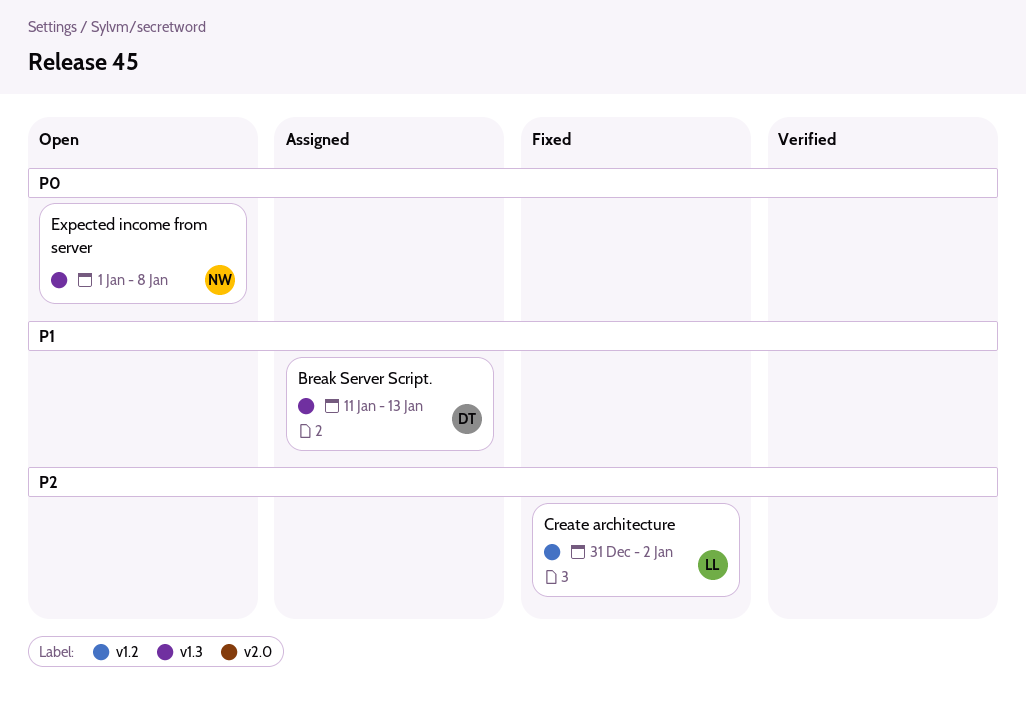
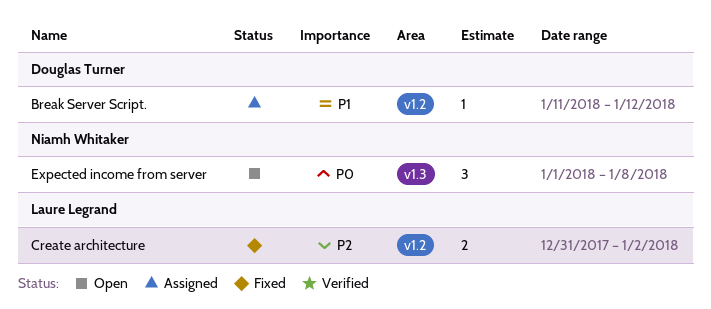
Break Server Script., label: v1.3 -> v1.2
Break Server Script., due: Jan 13 -> Jan 12

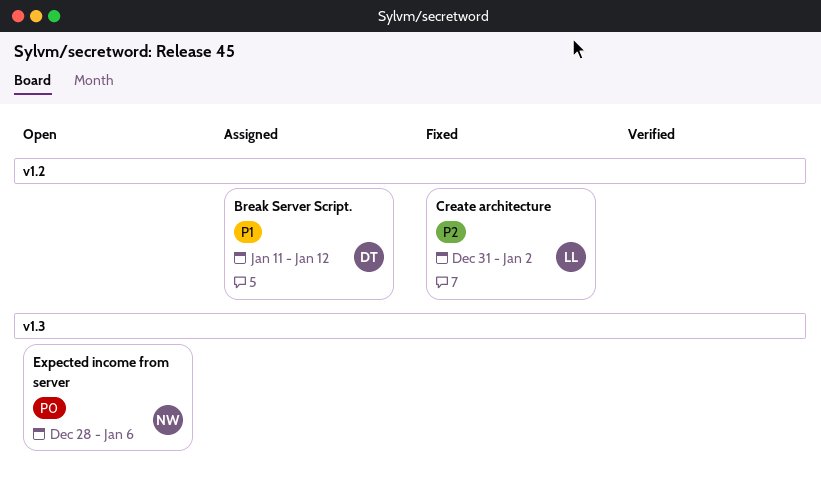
Expected income from server, start: Jan 1 -> Dec 28
Expected income from server, due: Jan 8 -> Jan 6

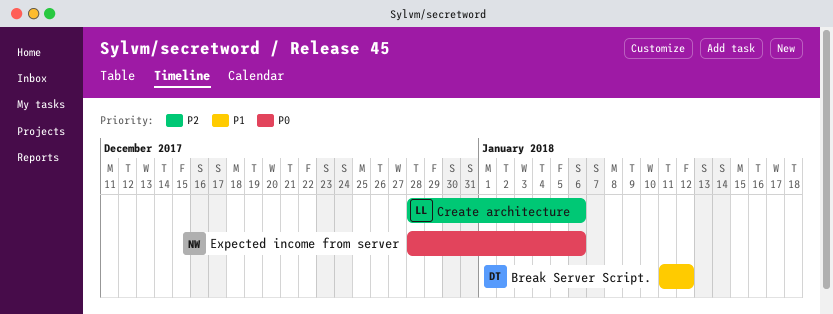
Create architecture, start: Dec 31 -> Dec 28
Create architecture, due: Jan 2 -> Jan 6

